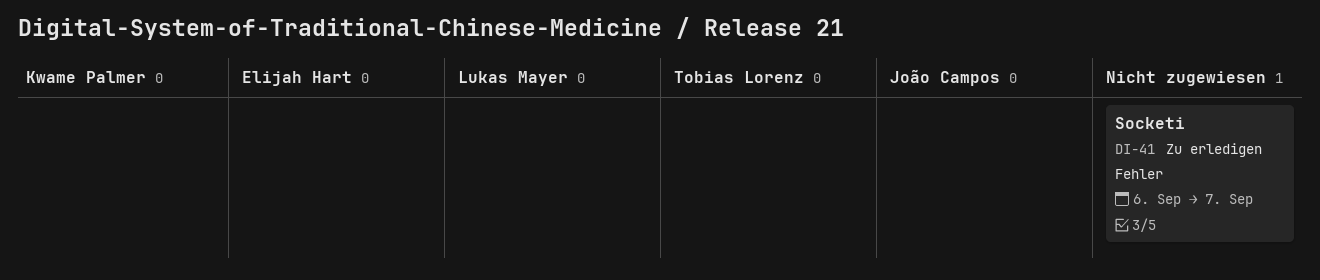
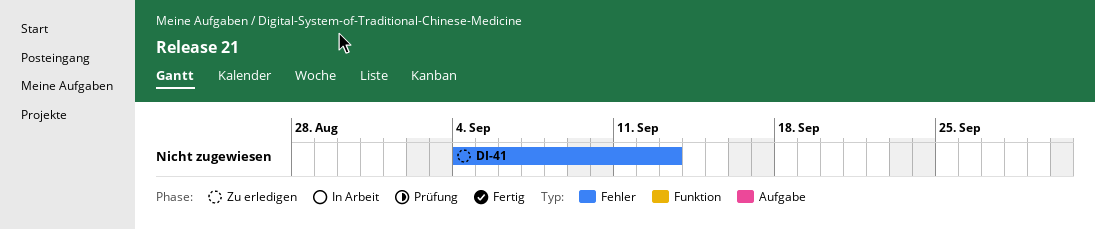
DI-41, start: Sep 6 -> Sep 4
DI-41, due: Sep 7 -> Sep 13

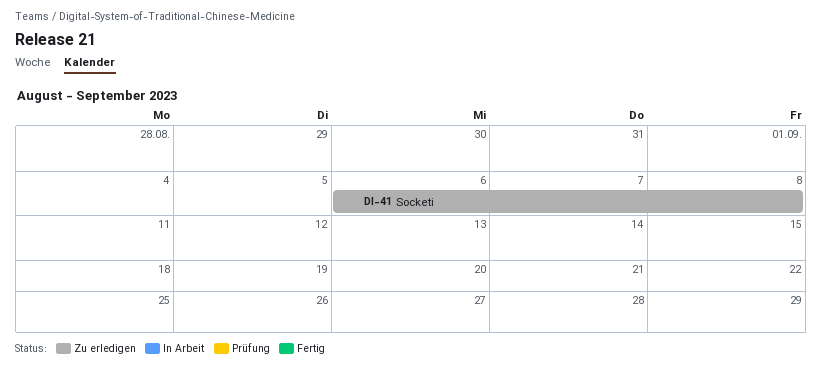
DI-41, start: Sep 4 -> Sep 6
DI-41, due: Sep 13 -> Sep 8

